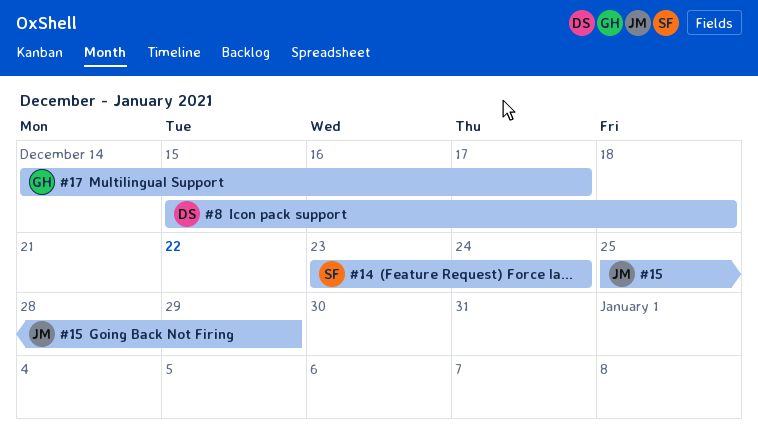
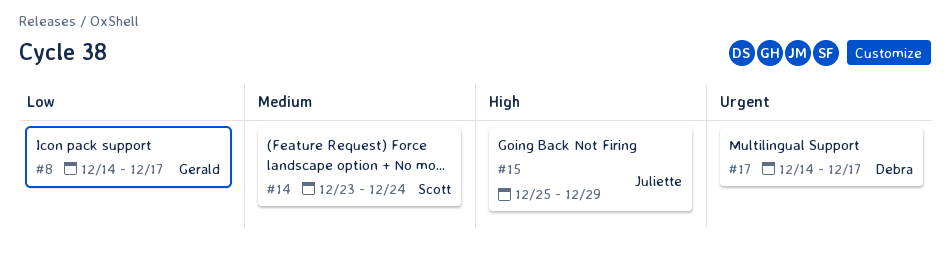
#8, owner: Debra -> Gerald
#8, start: Dec 15 -> Dec 14
#8, due: Dec 18 -> Dec 17
#17, owner: Gerald -> Debra

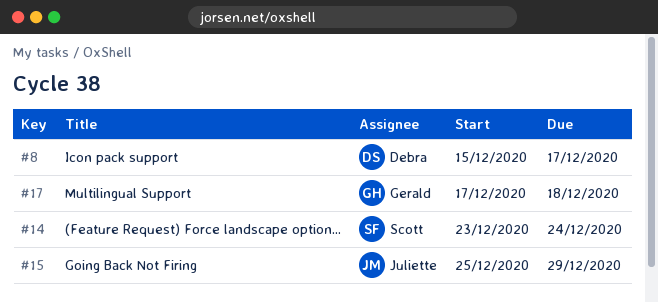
#8, owner: Gerald -> Debra
#8, start: Dec 14 -> Dec 15
#17, owner: Debra -> Gerald
#17, start: Dec 14 -> Dec 17
#17, due: Dec 17 -> Dec 18

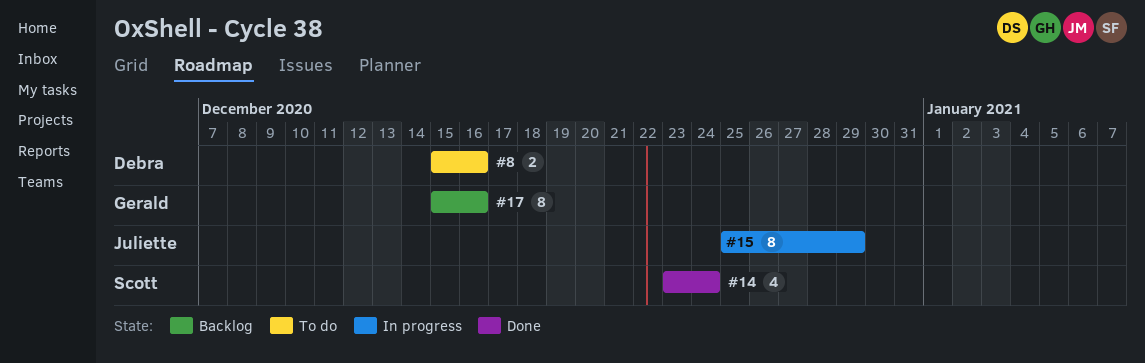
#8, due: Dec 17 -> Dec 16
#17, start: Dec 17 -> Dec 15
#17, due: Dec 18 -> Dec 16

